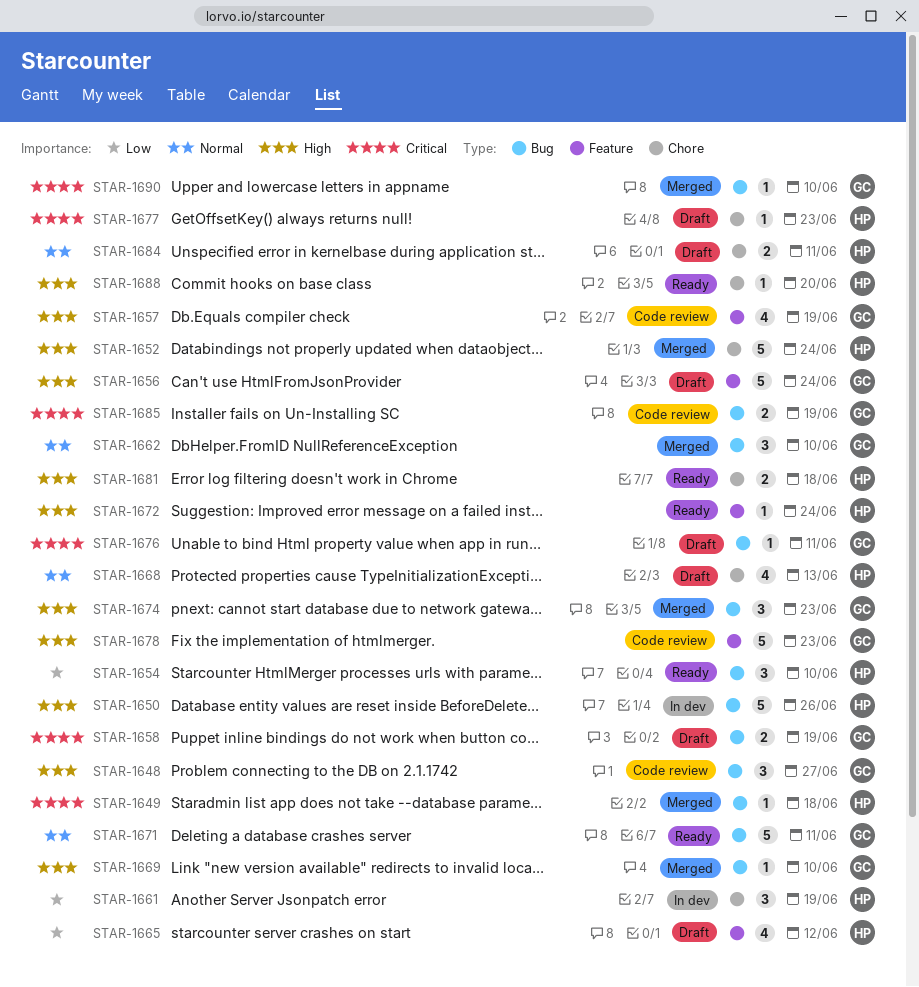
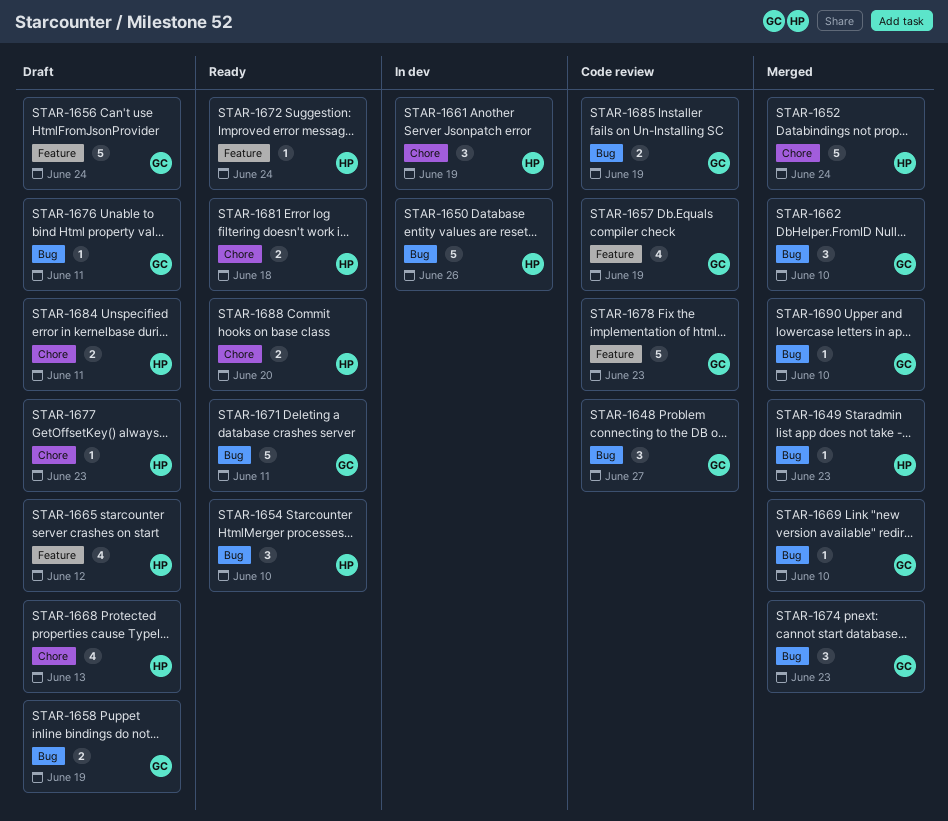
STAR-1649, due: Jun 18 -> Jun 23
STAR-1688, estimate: 1 -> 2

